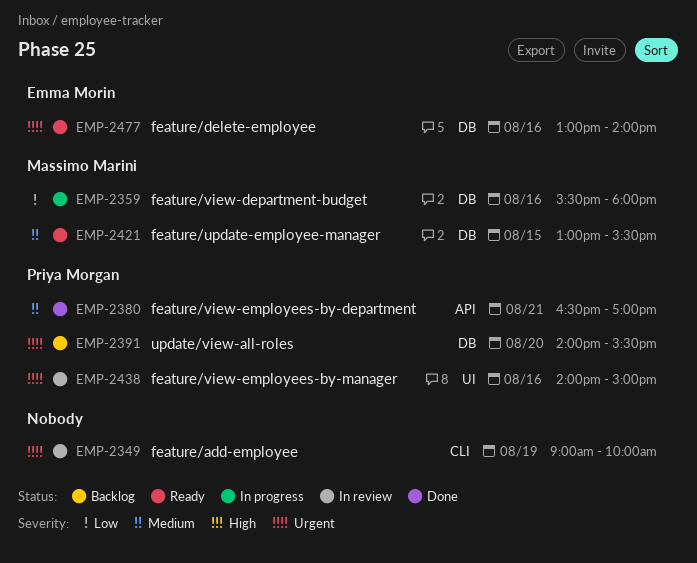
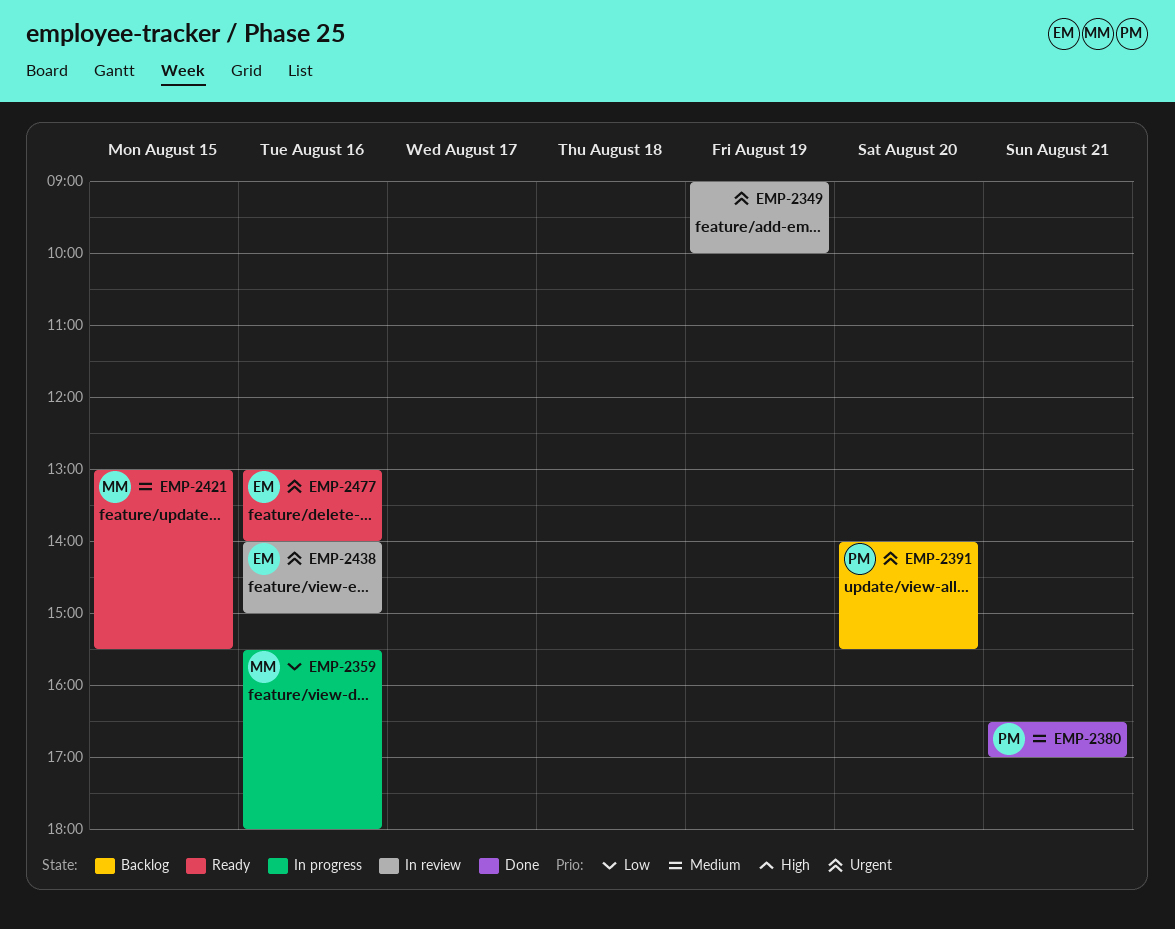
EMP-2438, owner: Priya Morgan -> Emma Morin

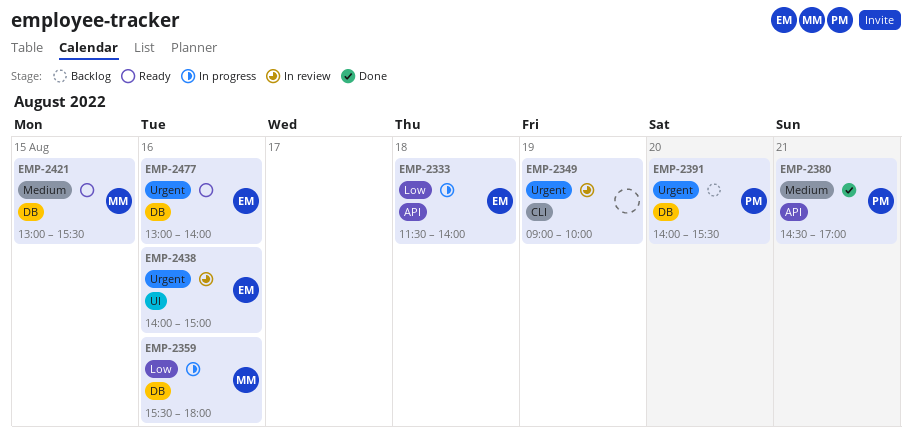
EMP-2333: none -> present
EMP-2380, begins: 16:30 -> 14:30

